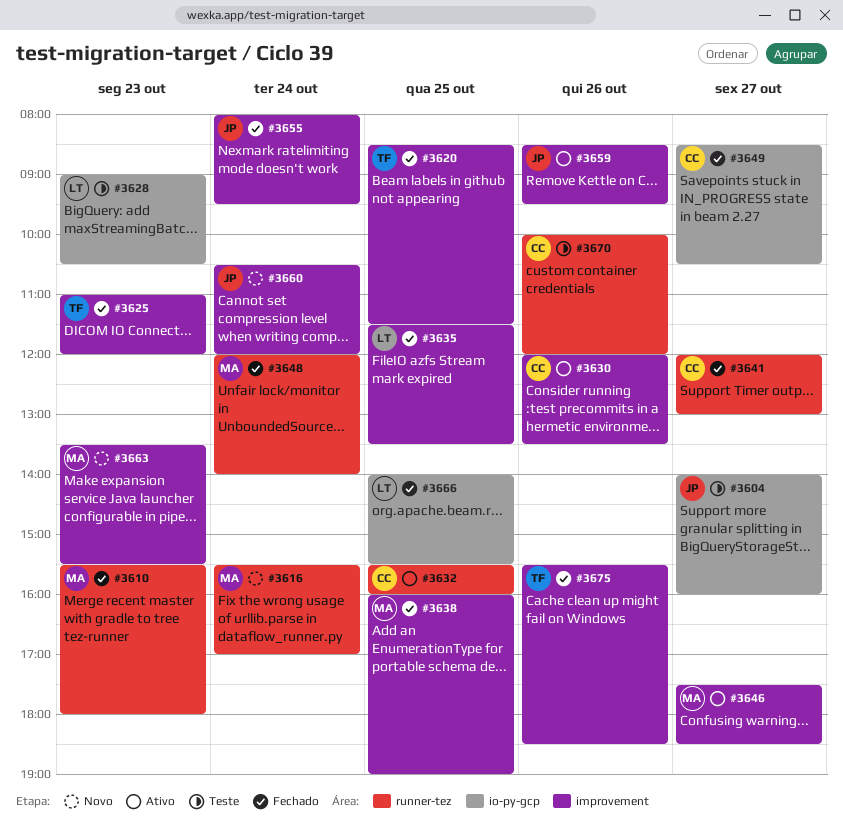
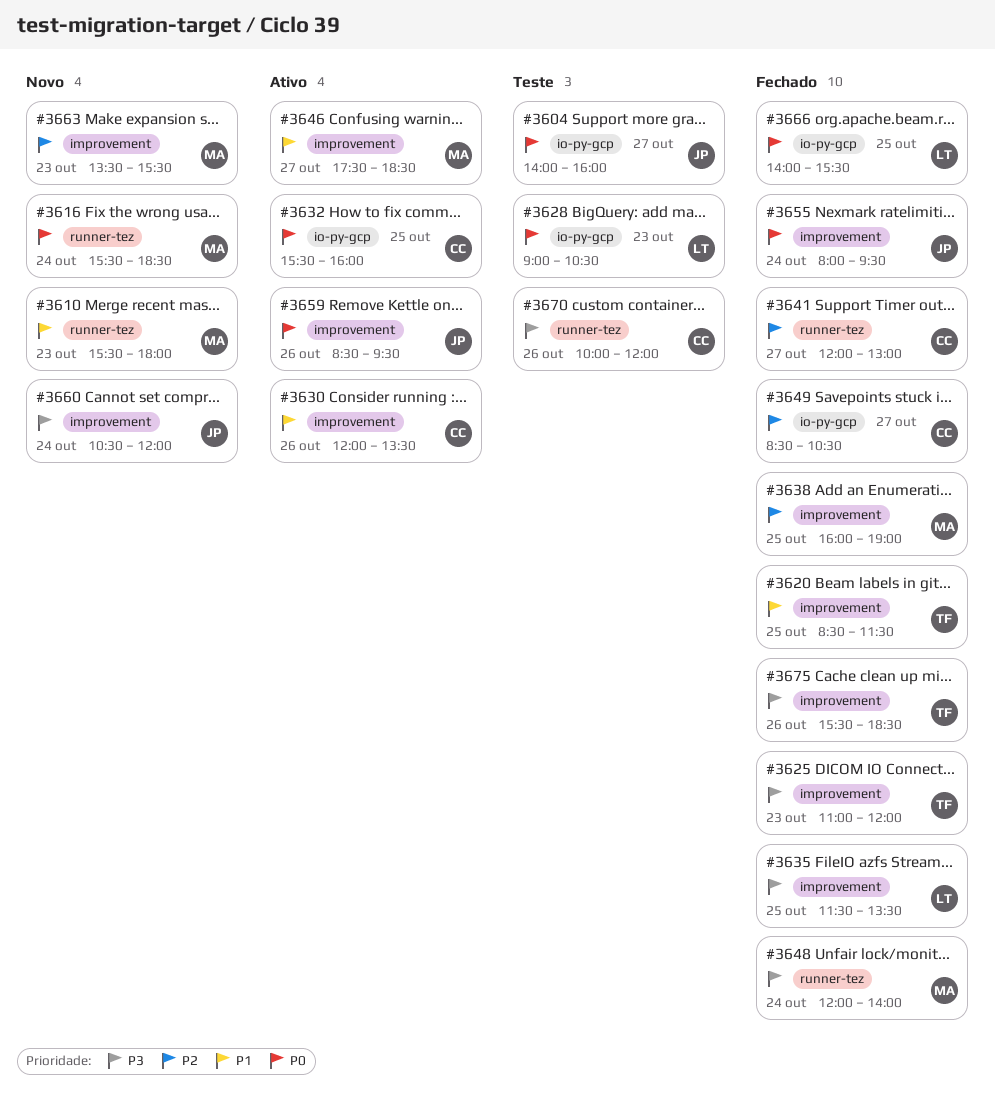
#3610, status: Fechado -> Novo
#3616, ends: 17:00 -> 18:30
#3632, label: runner-tez -> io-py-gcp

